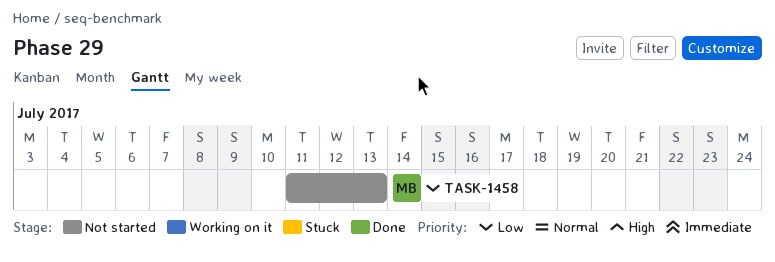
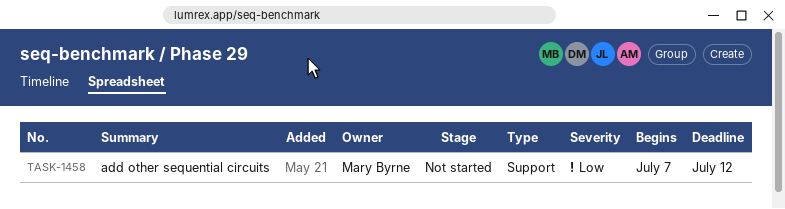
TASK-1458, start: Jul 11 -> Jul 7
TASK-1458, due: Jul 13 -> Jul 12

